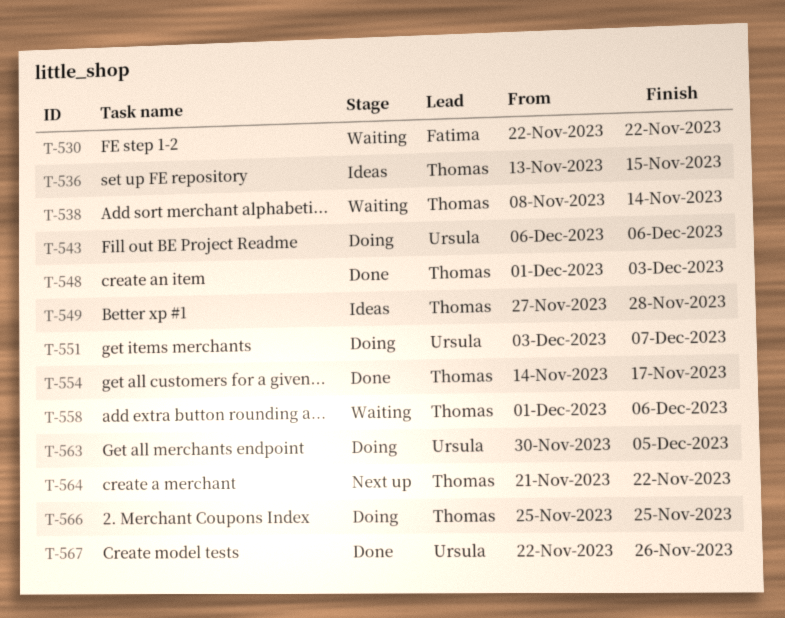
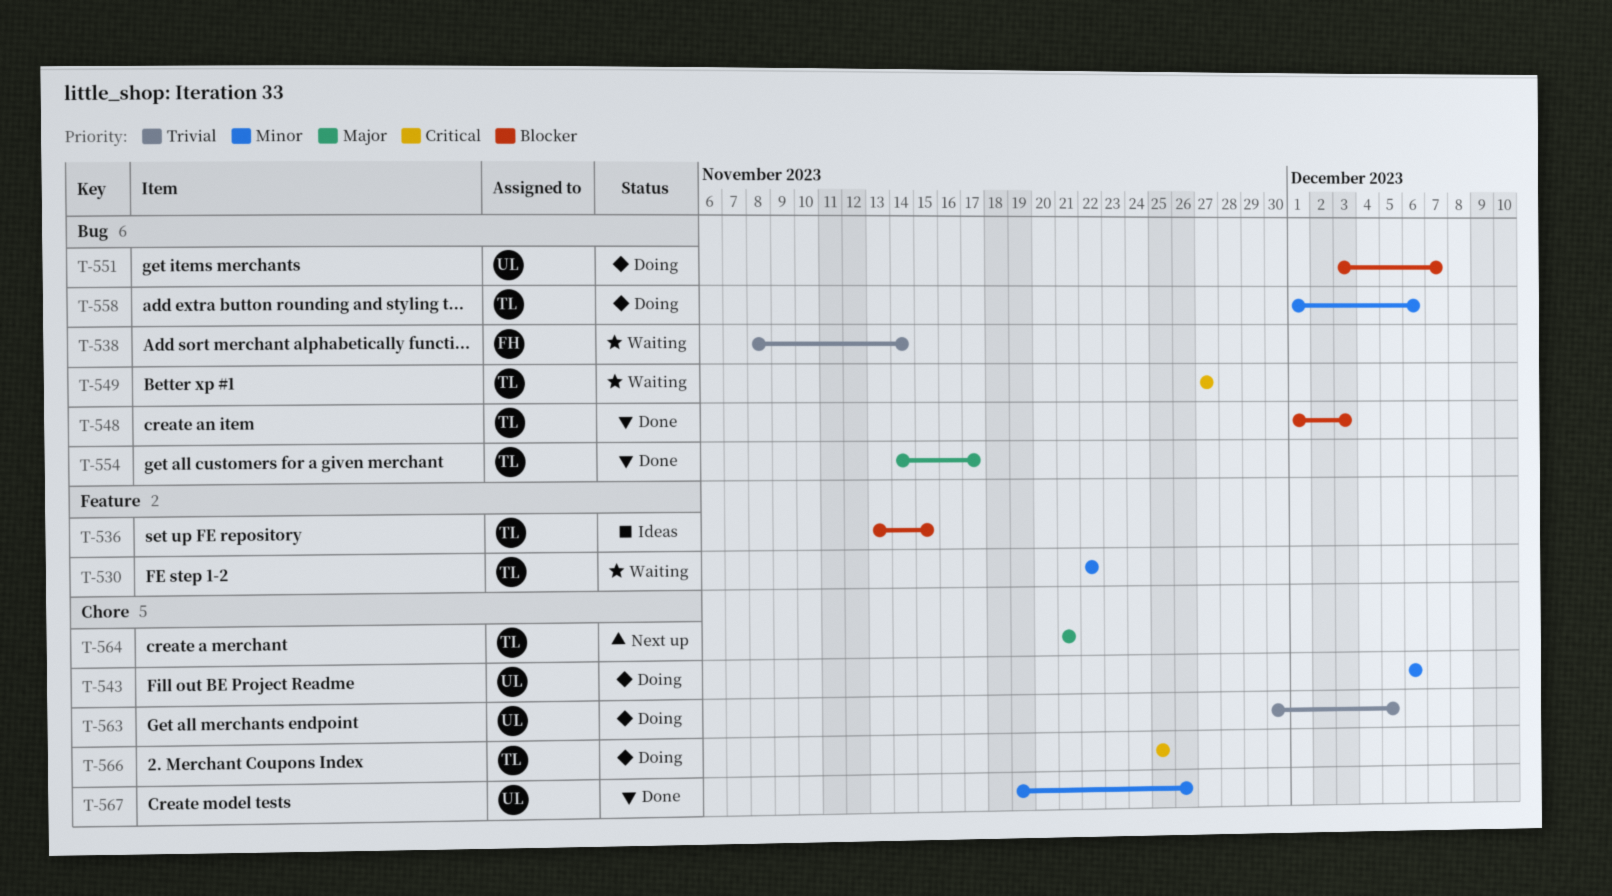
T-530, owner: Fatima -> Thomas
T-538, owner: Thomas -> Fatima
T-549, status: Ideas -> Waiting
T-549, due: Nov 28 -> Nov 27
T-558, status: Waiting -> Doing
T-564, due: Nov 22 -> Nov 21
T-567, start: Nov 22 -> Nov 19

